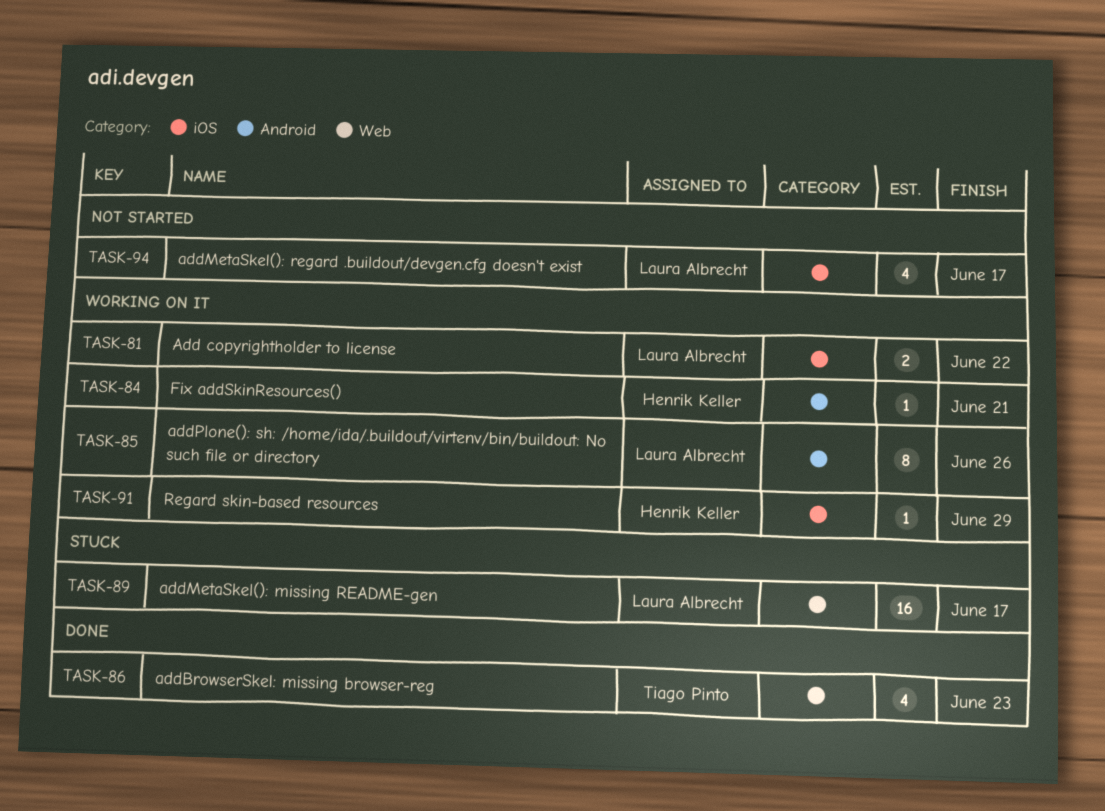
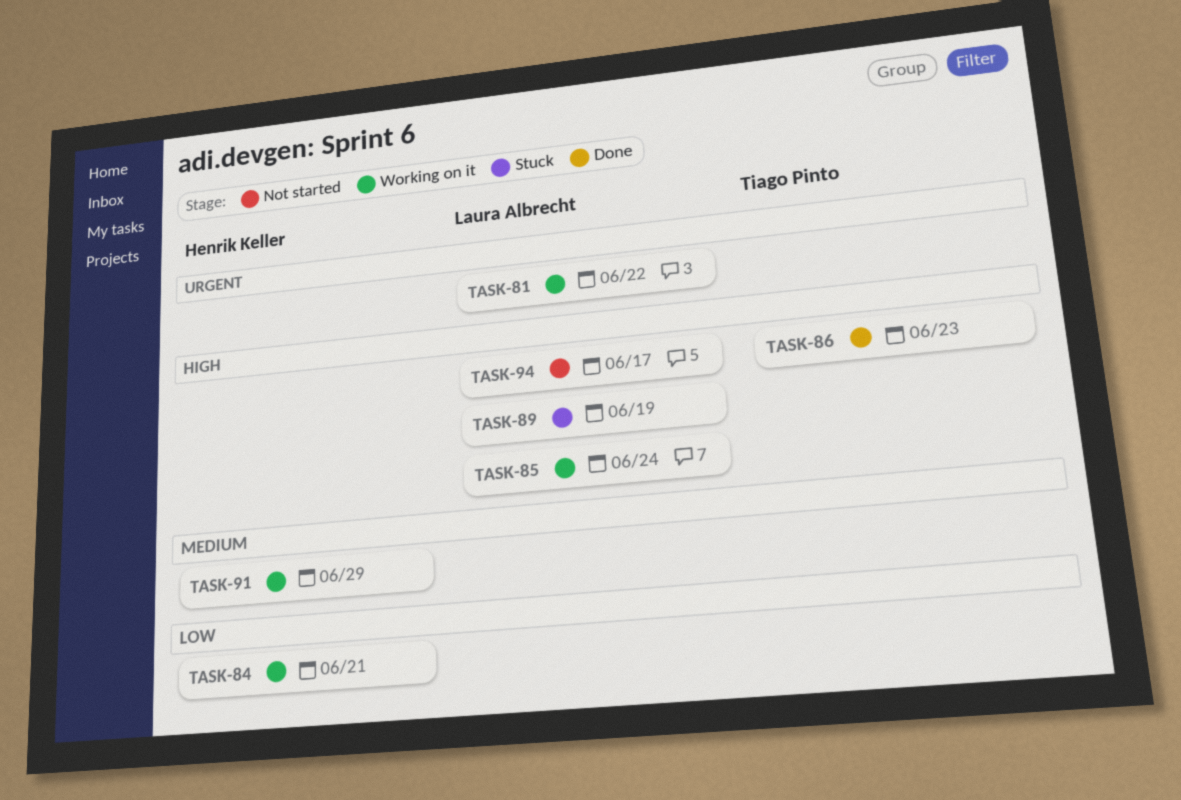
TASK-85, due: Jun 26 -> Jun 24
TASK-89, due: Jun 17 -> Jun 19

